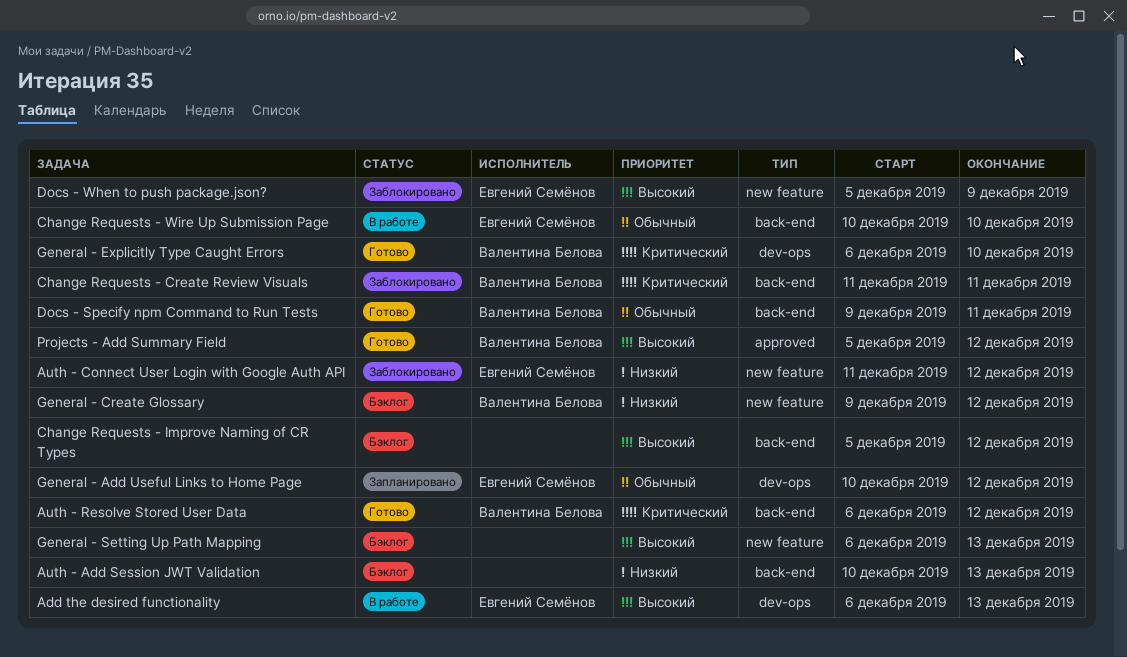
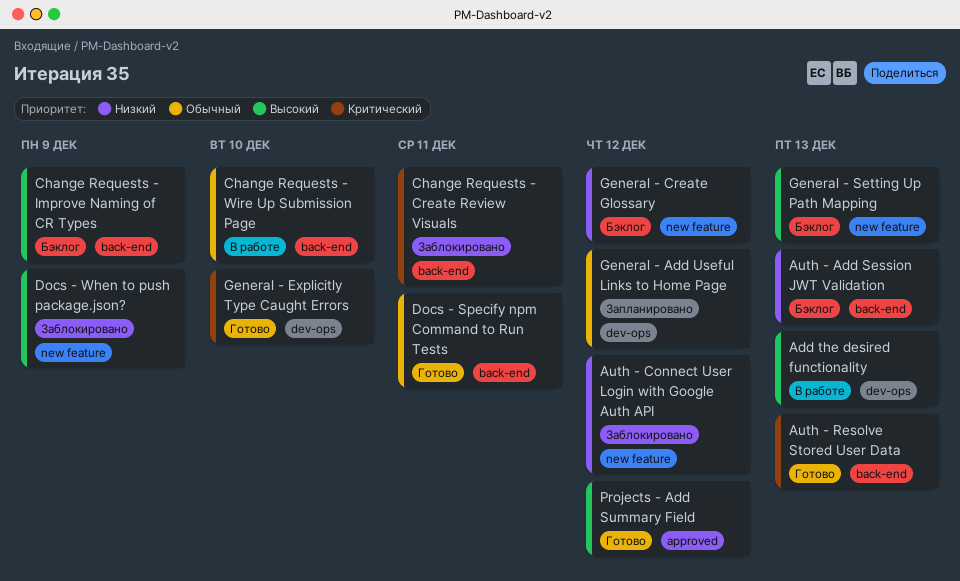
Auth - Resolve Stored User Data, due: Dec 12 -> Dec 13
Change Requests - Improve Naming of CR Types, due: Dec 12 -> Dec 9

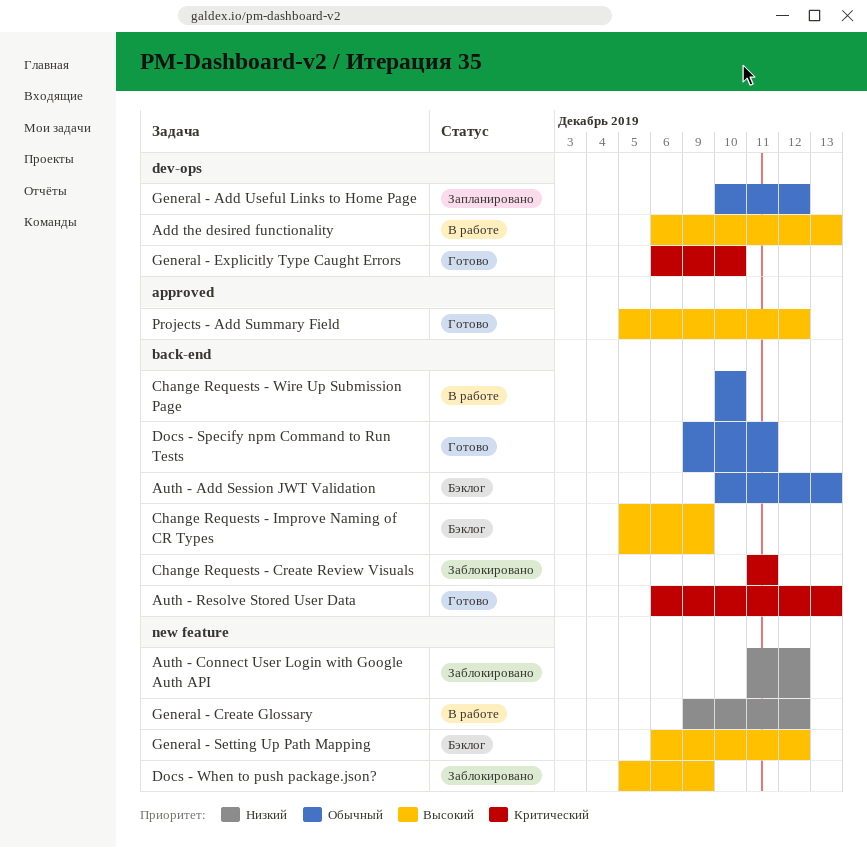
Auth - Add Session JWT Validation, priority: Низкий -> Обычный
General - Create Glossary, status: Бэклог -> В работе
General - Setting Up Path Mapping, due: Dec 13 -> Dec 12

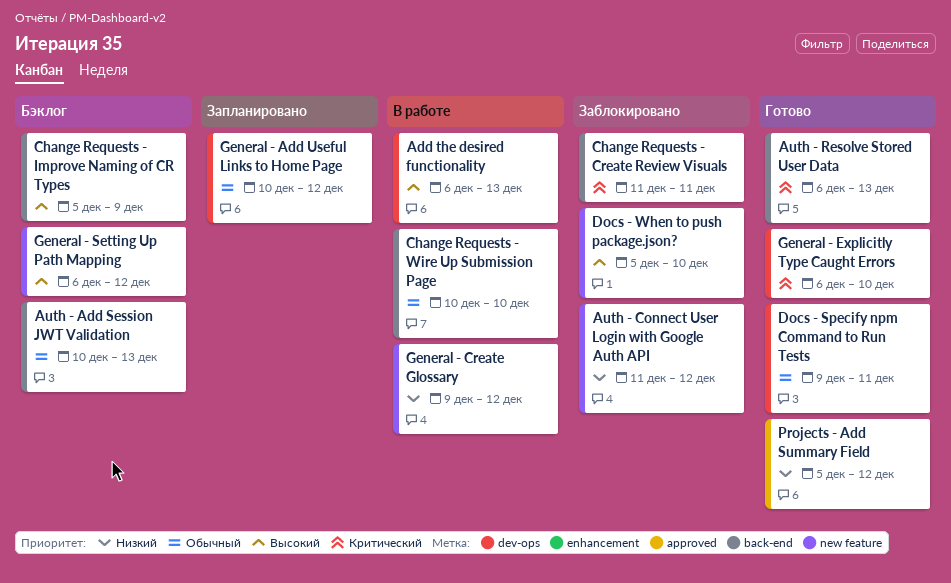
Docs - Specify npm Command to Run Tests, label: back-end -> dev-ops
Docs - When to push package.json?, due: Dec 9 -> Dec 10
Projects - Add Summary Field, priority: Высокий -> Низкий

